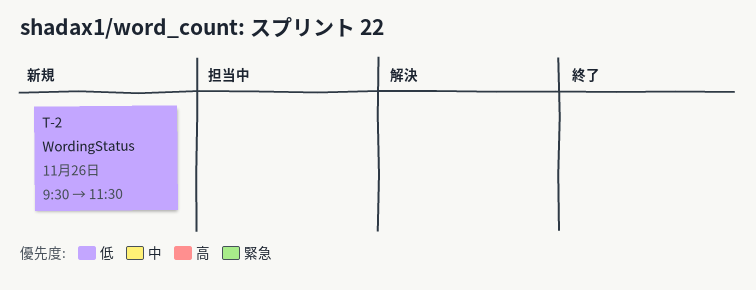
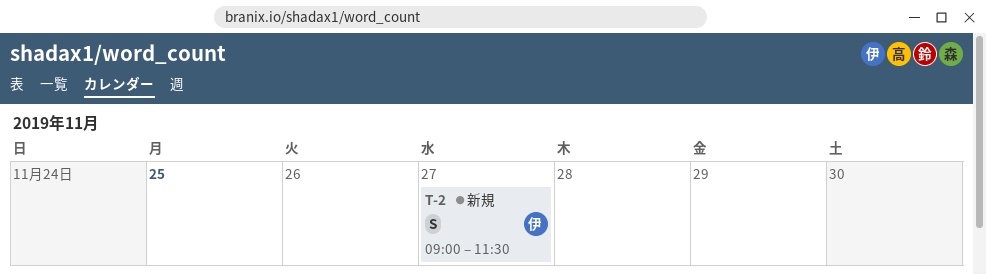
T-2, day: Nov 26 -> Nov 27
T-2, begins: 09:30 -> 09:00

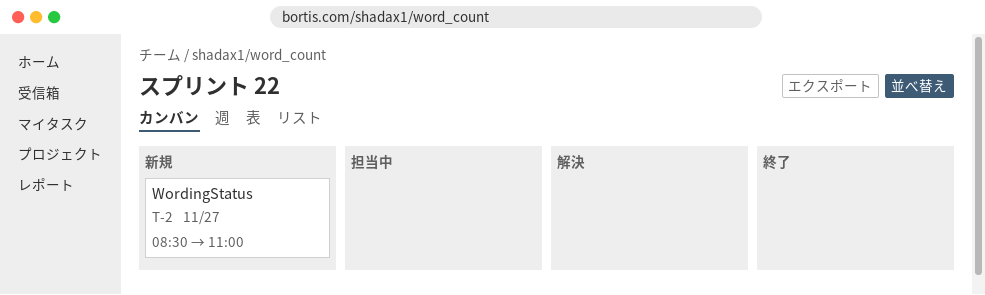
T-2, begins: 09:00 -> 08:30
T-2, ends: 11:30 -> 11:00

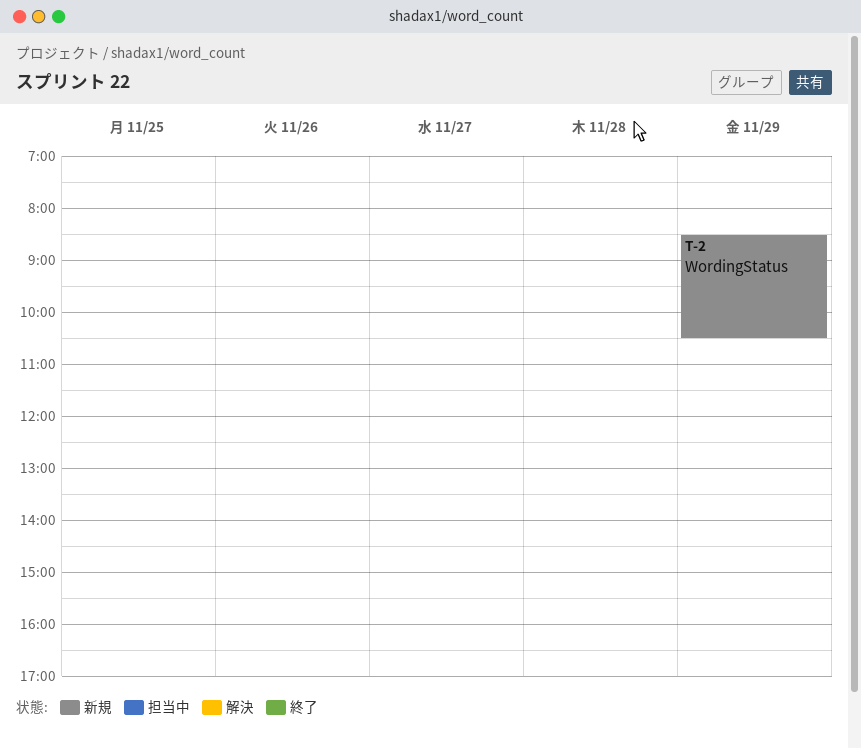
T-2, day: Nov 27 -> Nov 29
T-2, ends: 11:00 -> 10:30

